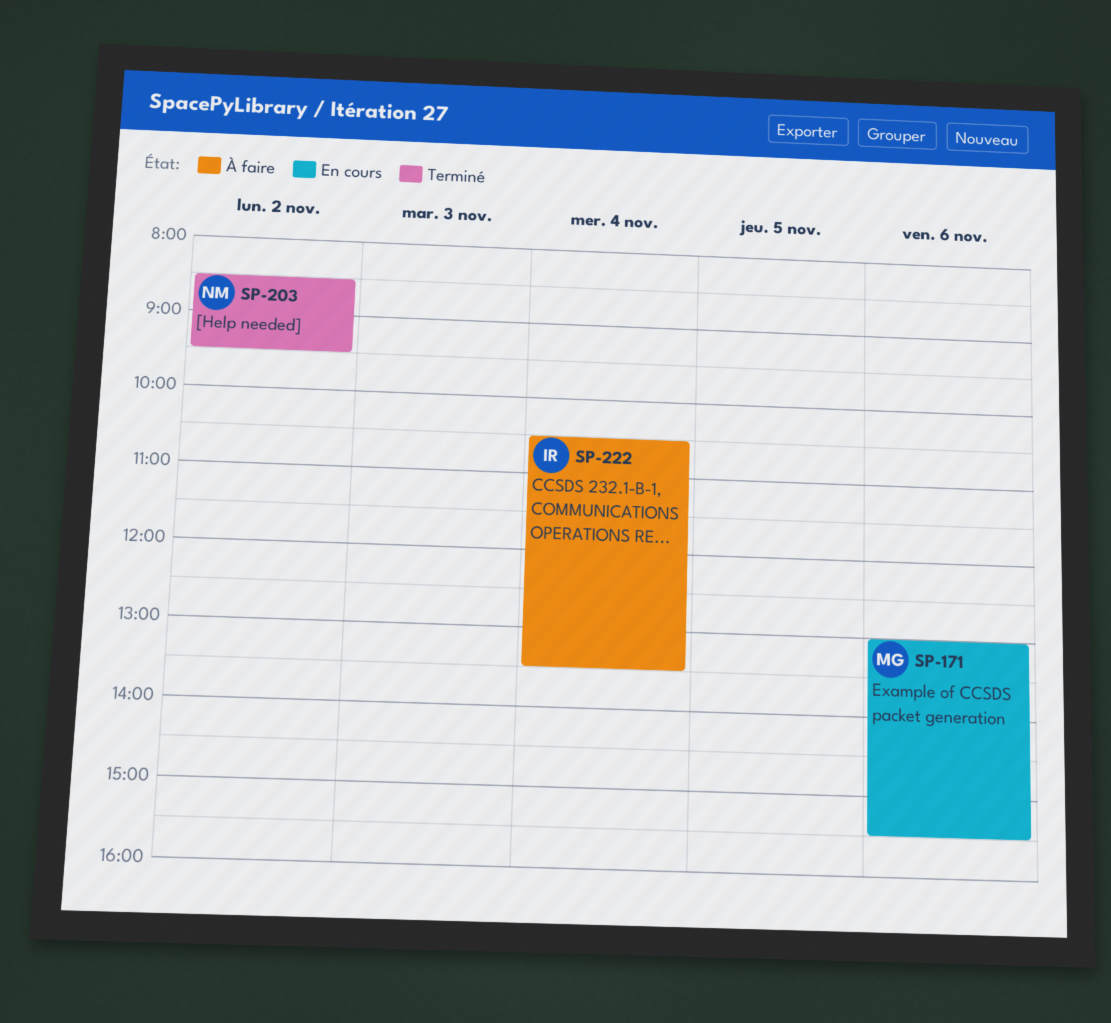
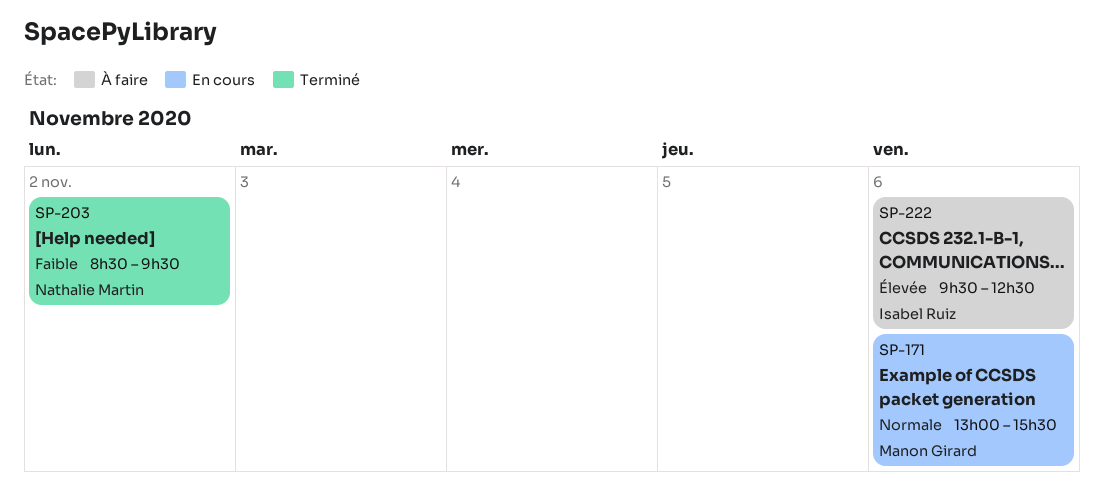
SP-222, day: Nov 4 -> Nov 6
SP-222, begins: 10:30 -> 09:30
SP-222, ends: 13:30 -> 12:30

